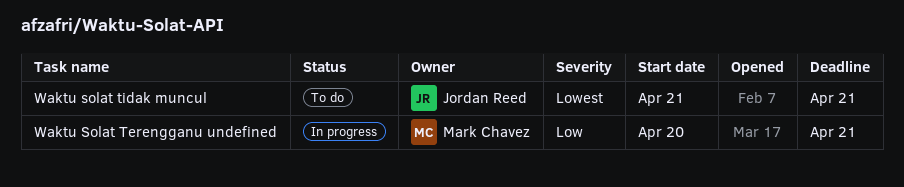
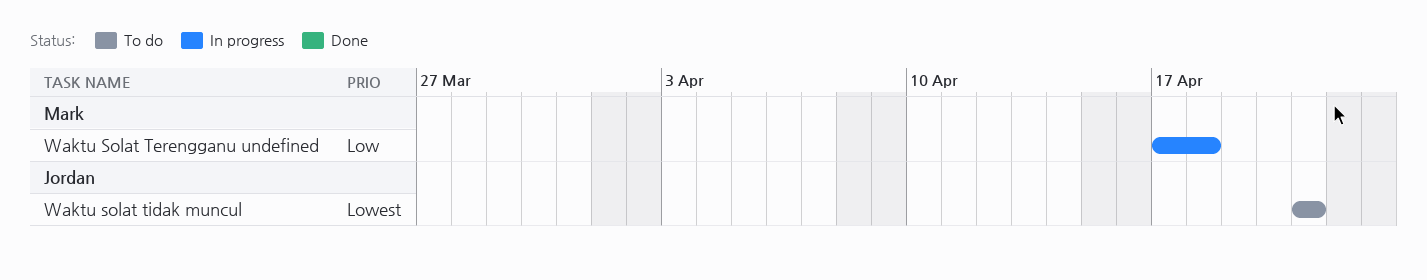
Waktu Solat Terengganu undefined, start: Apr 20 -> Apr 17
Waktu Solat Terengganu undefined, due: Apr 21 -> Apr 18

